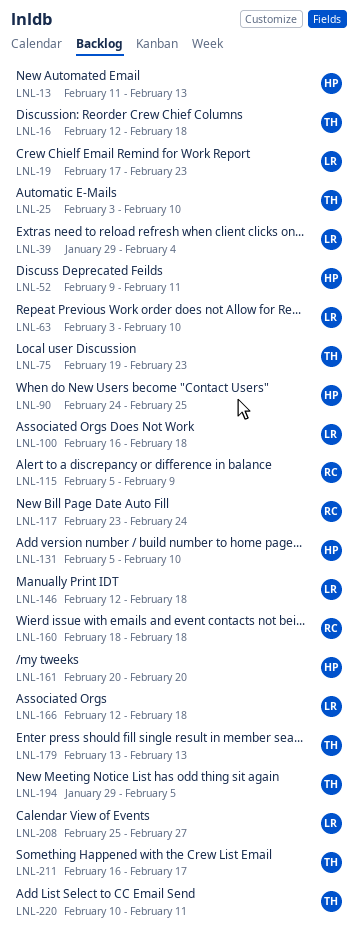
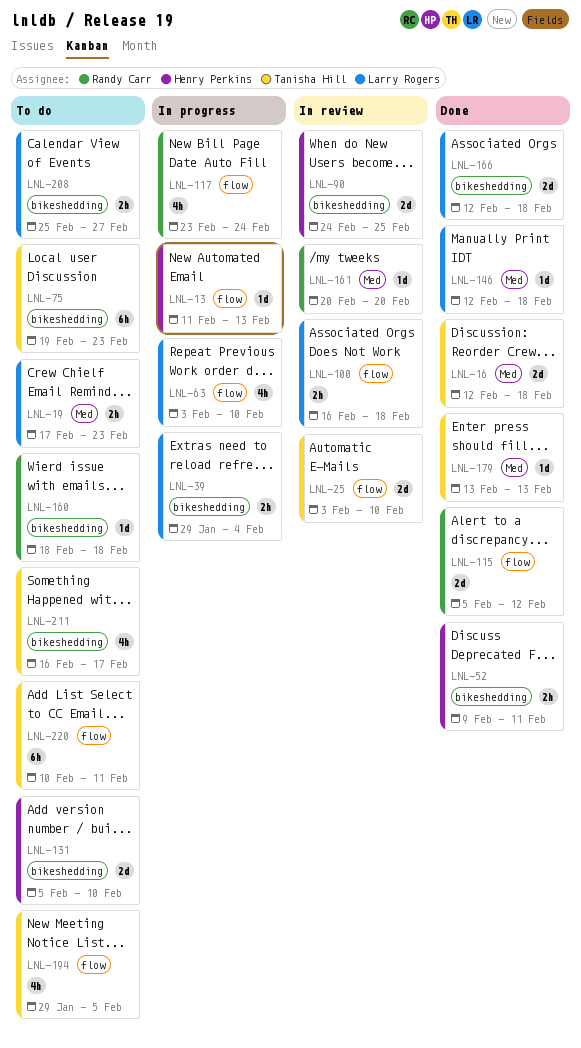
LNL-115, due: Feb 9 -> Feb 12
LNL-161, owner: Henry Perkins -> Randy Carr

